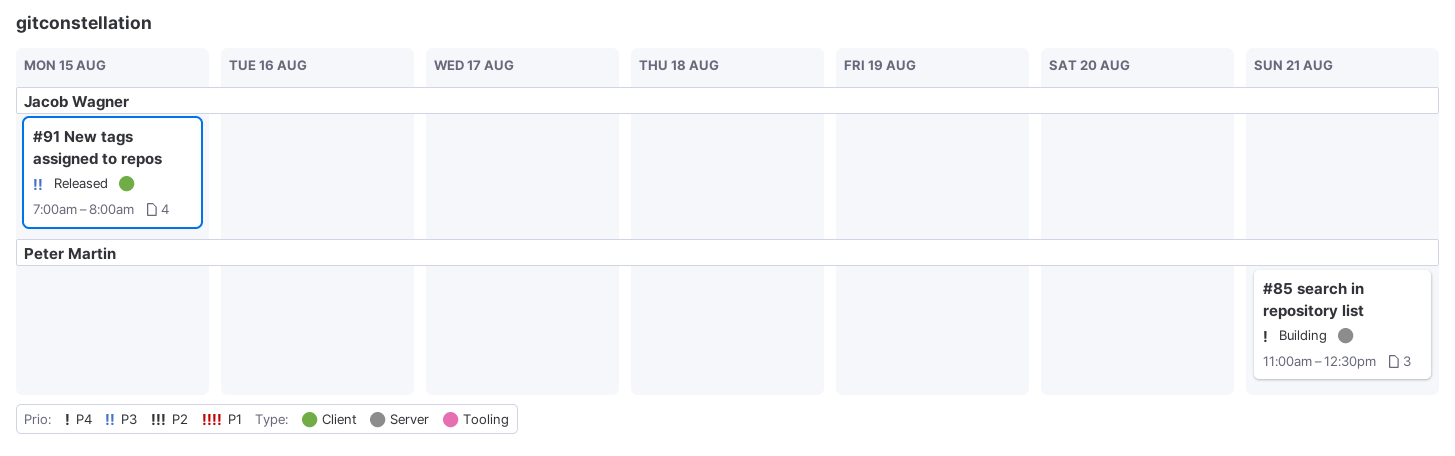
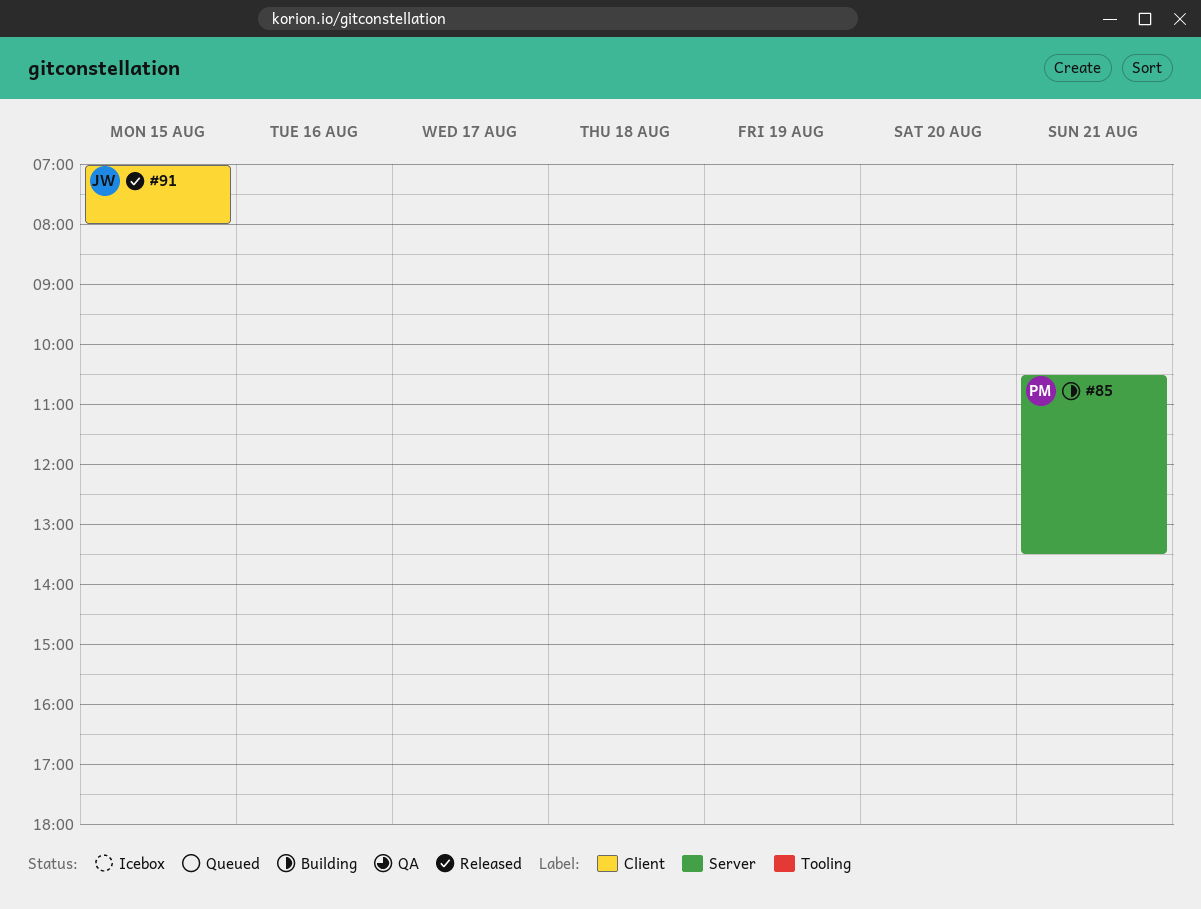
#85, begins: 11:00 -> 10:30
#85, ends: 12:30 -> 13:30

